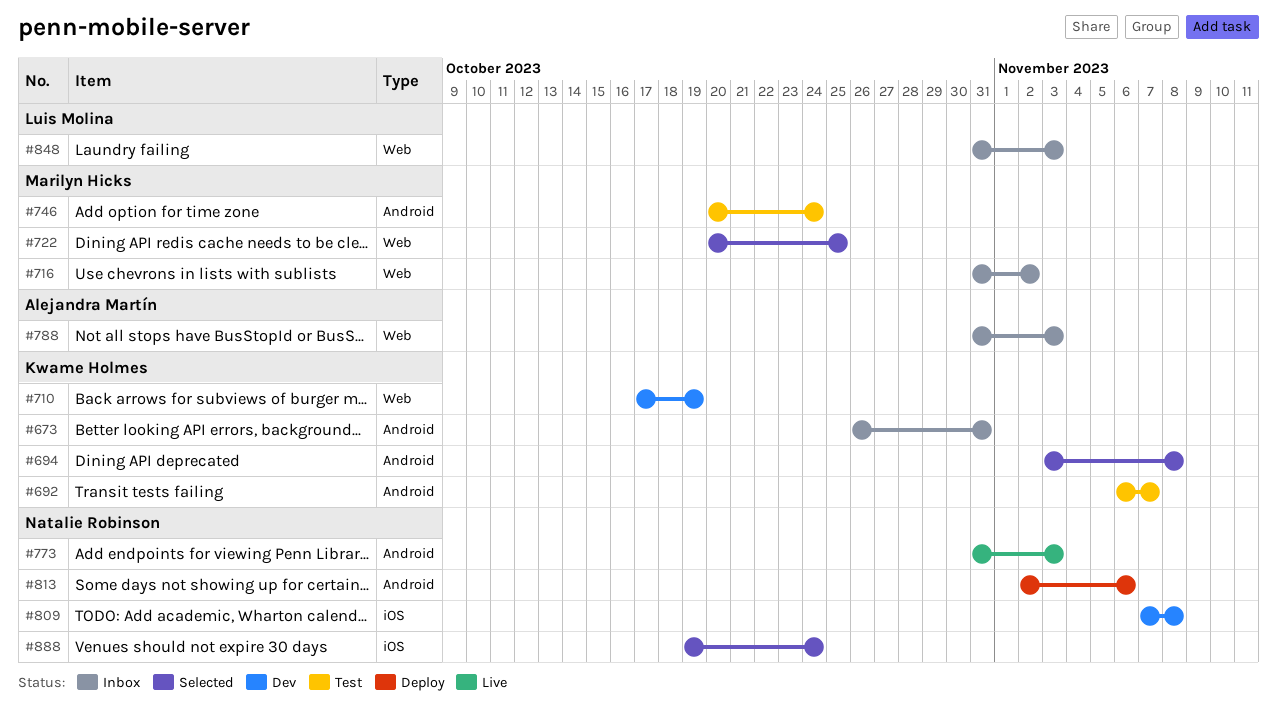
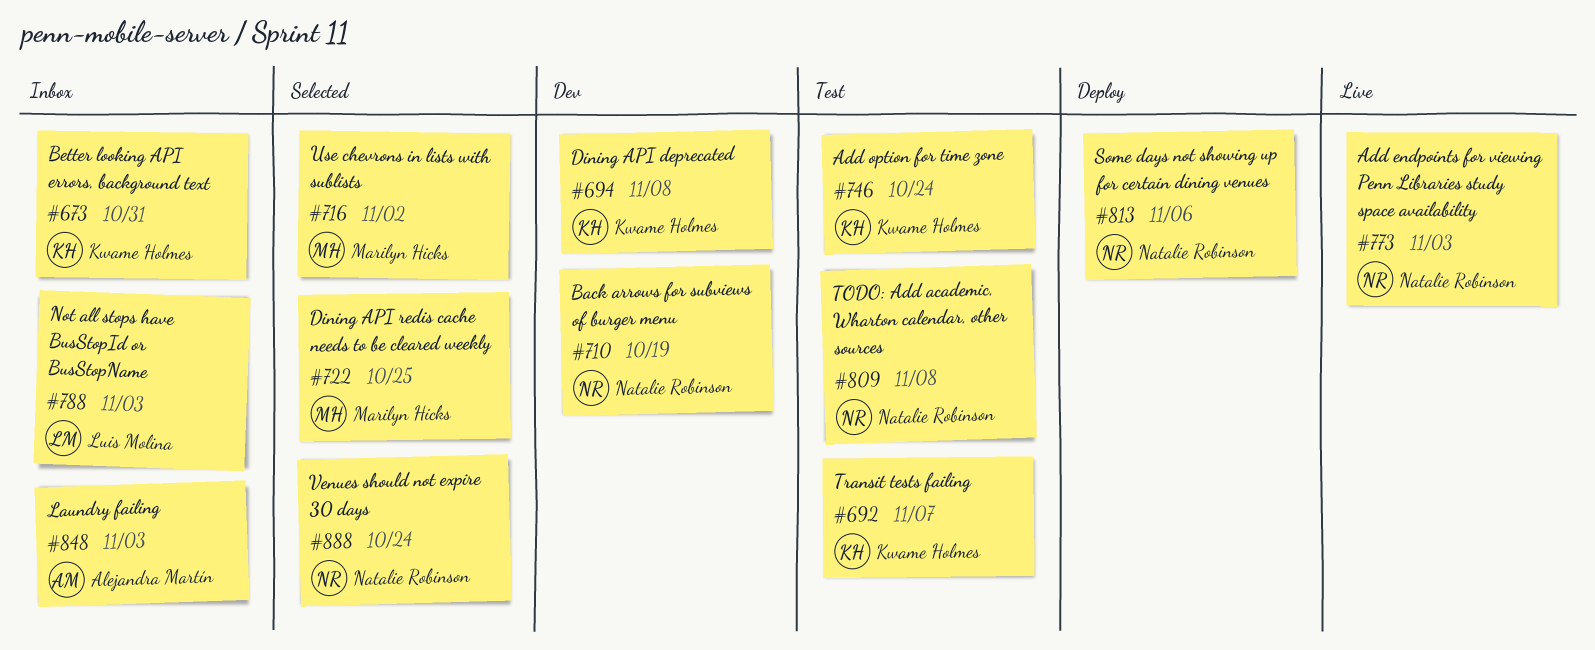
#694, status: Selected -> Dev
#710, owner: Kwame Holmes -> Natalie Robinson
#716, status: Inbox -> Selected
#746, owner: Marilyn Hicks -> Kwame Holmes
#788, owner: Alejandra Martín -> Luis Molina
#809, status: Dev -> Test
#848, owner: Luis Molina -> Alejandra Martín

